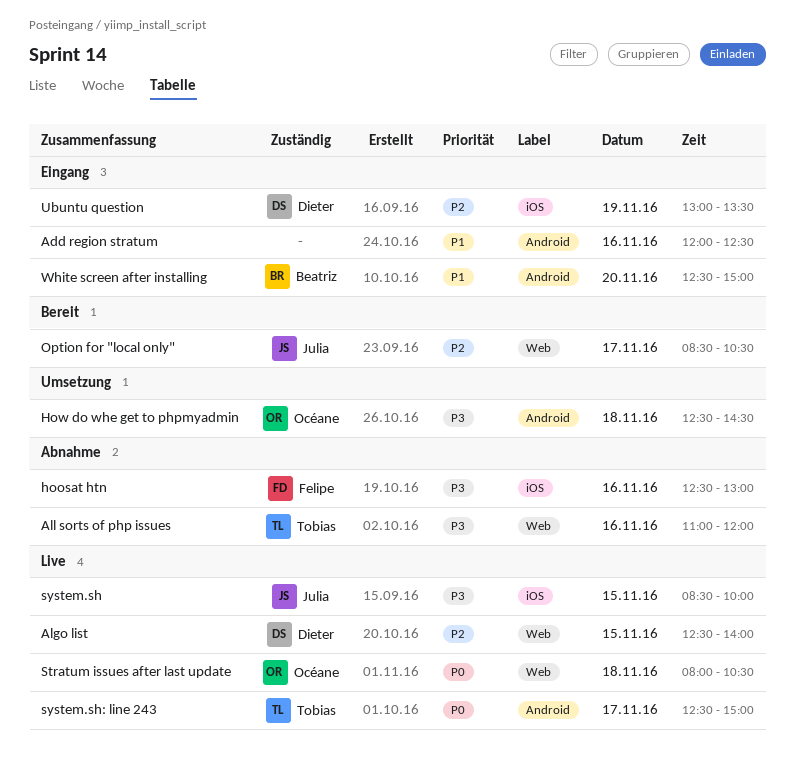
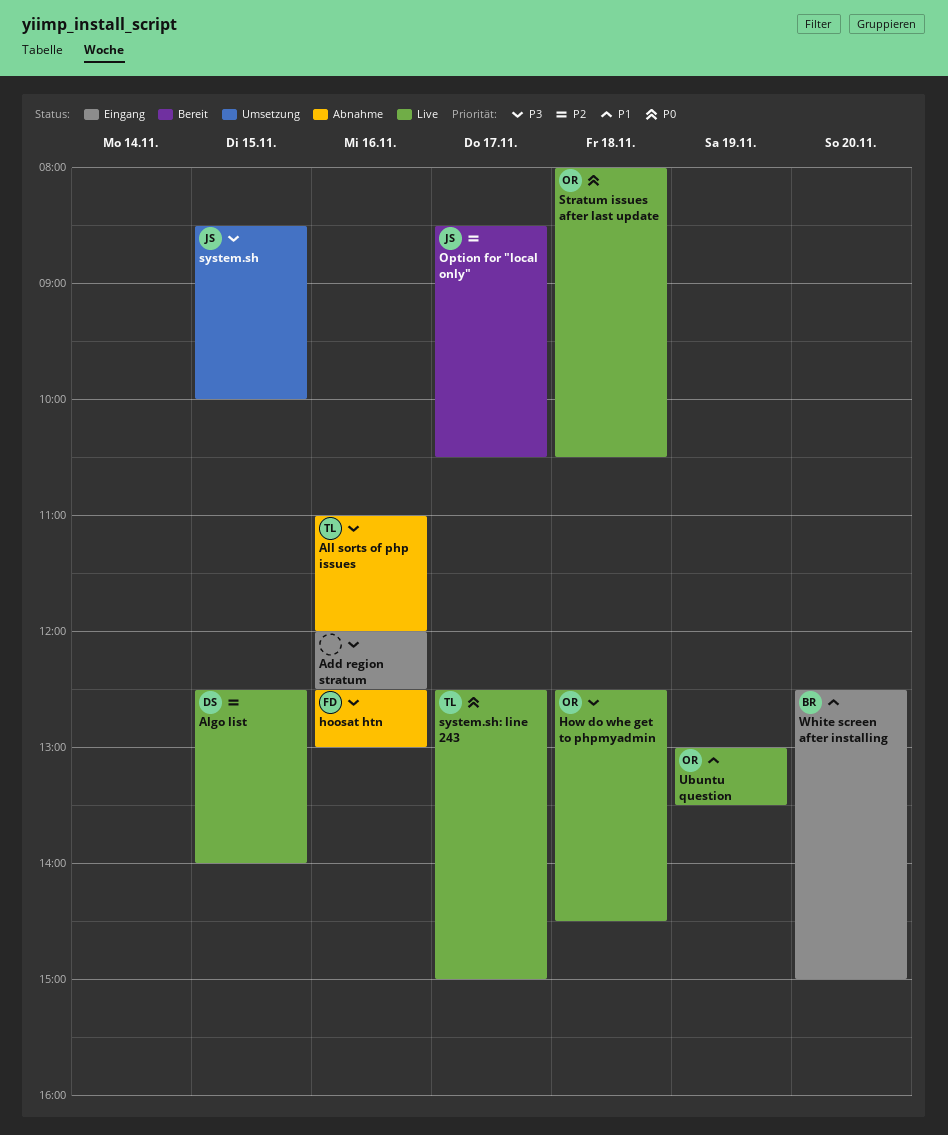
Add region stratum, priority: P1 -> P3
How do whe get to phpmyadmin, status: Umsetzung -> Live
system.sh, status: Live -> Umsetzung
Ubuntu question, status: Eingang -> Live
Ubuntu question, owner: Dieter -> Océane
Ubuntu question, priority: P2 -> P1

